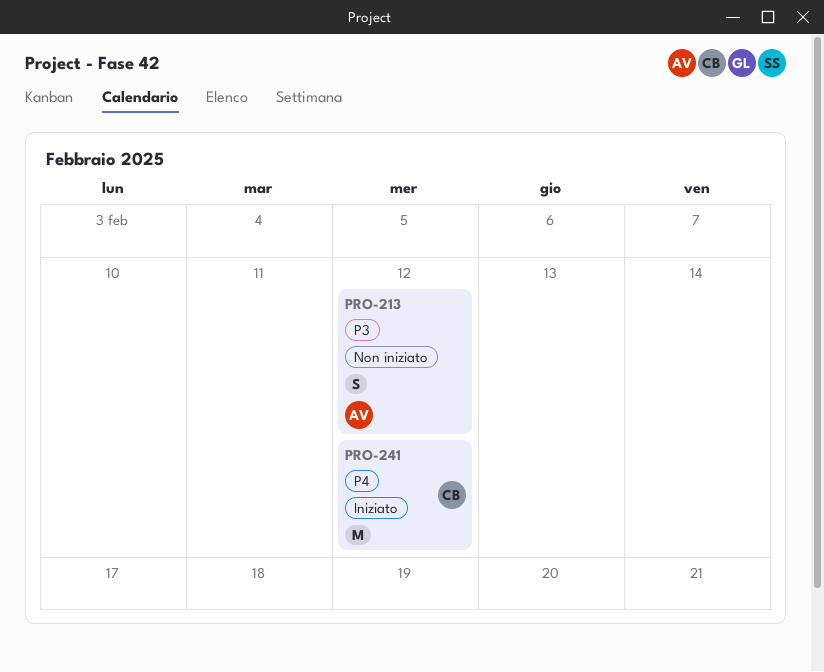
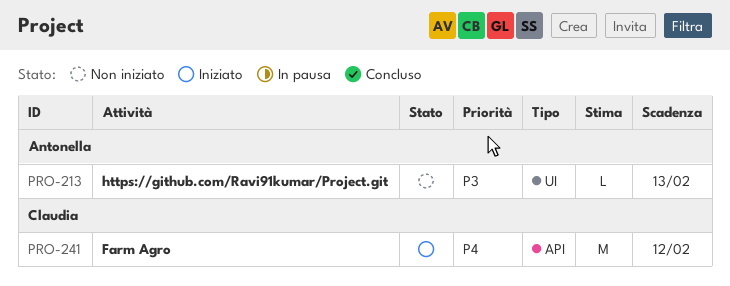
PRO-213, estimate: S -> L
PRO-213, due: Feb 12 -> Feb 13

